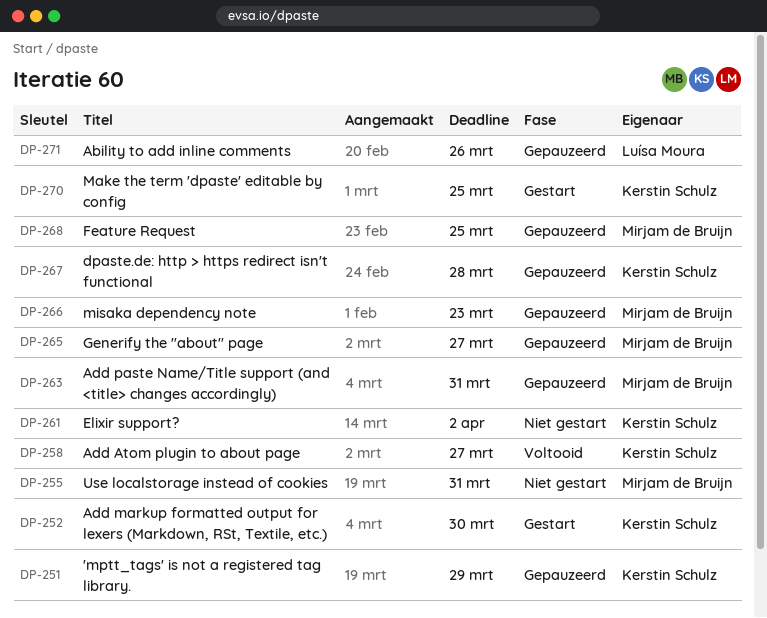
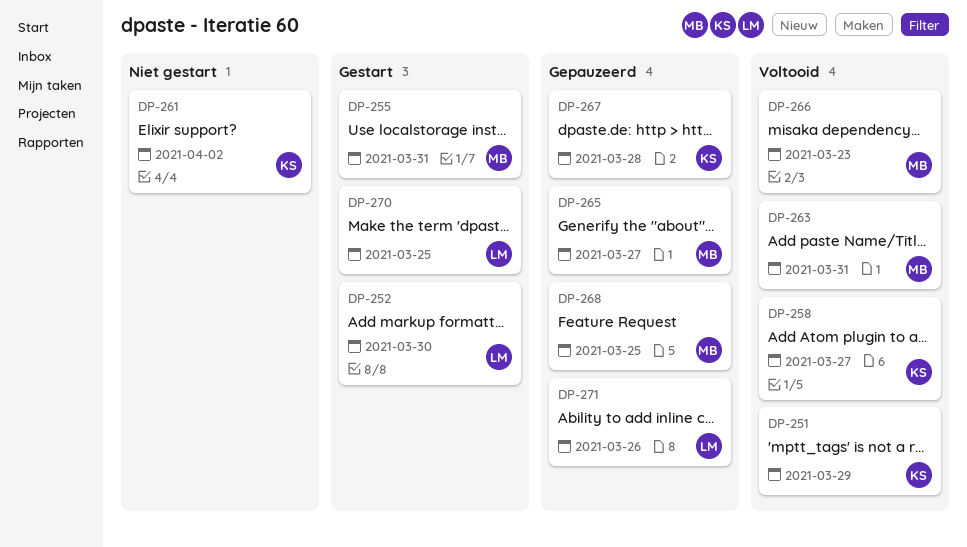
DP-251, status: Gepauzeerd -> Voltooid
DP-252, owner: Kerstin Schulz -> Luísa Moura
DP-255, status: Niet gestart -> Gestart
DP-263, status: Gepauzeerd -> Voltooid
DP-266, status: Gepauzeerd -> Voltooid
DP-270, owner: Kerstin Schulz -> Luísa Moura

